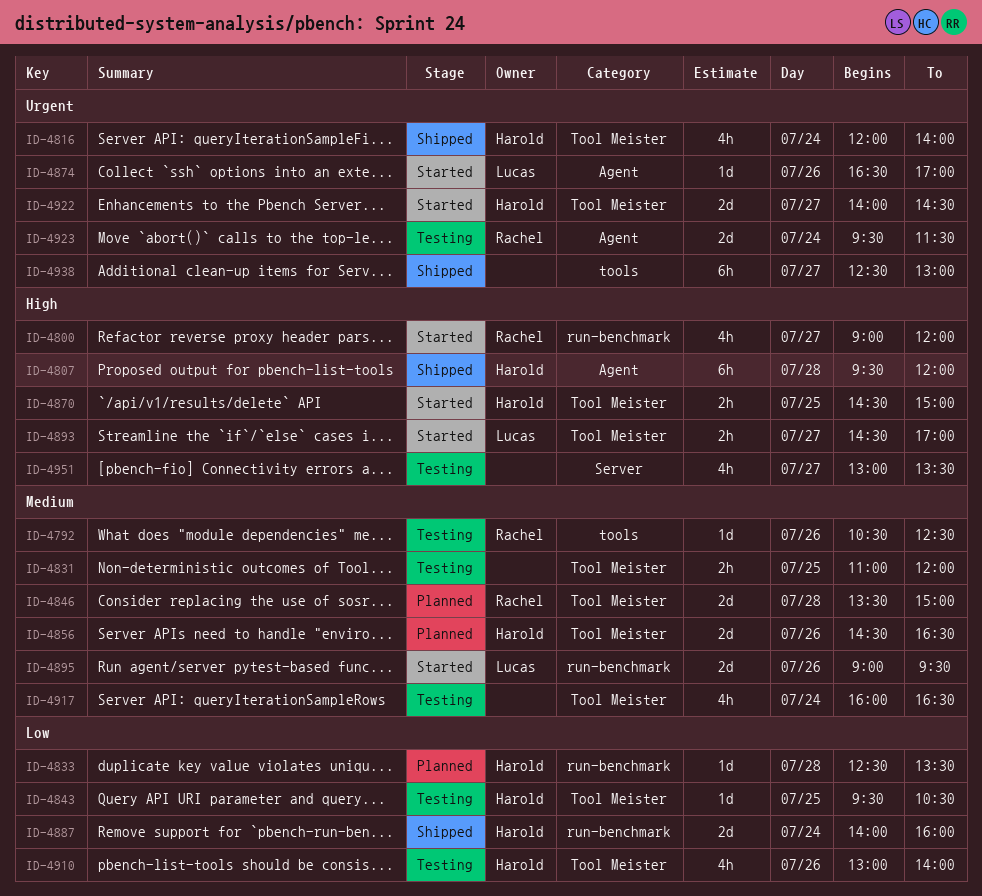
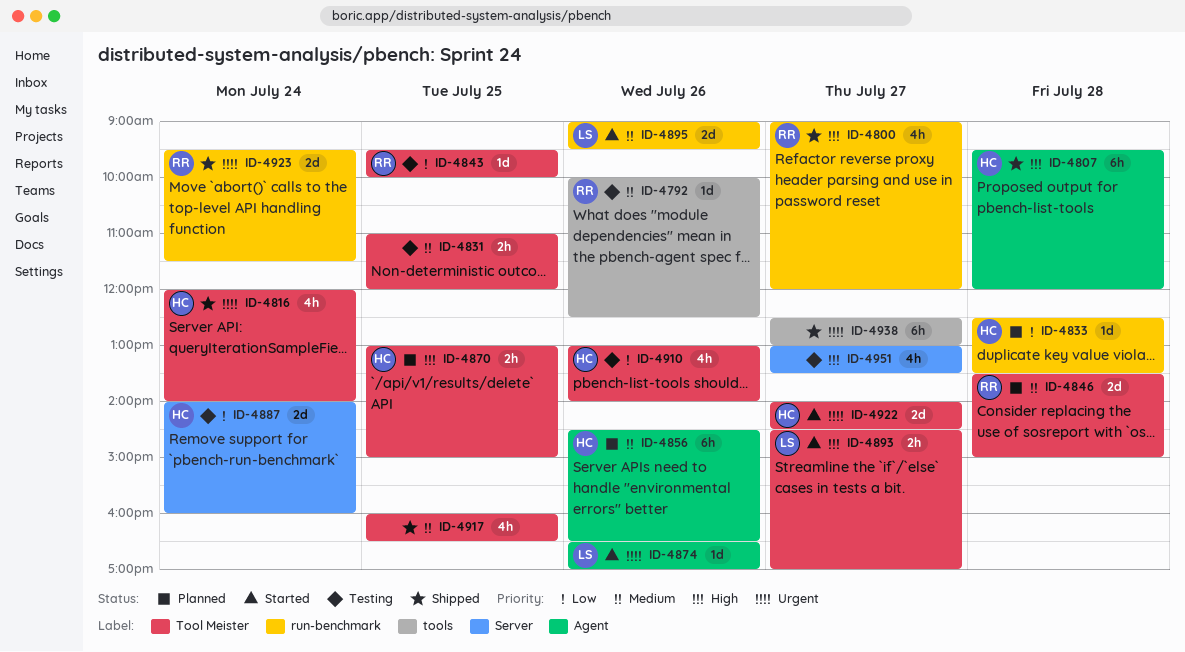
ID-4792, begins: 10:30 -> 10:00
ID-4800, status: Started -> Shipped
ID-4843, owner: Harold -> Rachel
ID-4843, ends: 10:30 -> 10:00
ID-4856, label: Tool Meister -> Agent
ID-4856, estimate: 2d -> 6h
ID-4870, status: Started -> Planned
ID-4870, begins: 14:30 -> 13:00
ID-4887, status: Shipped -> Testing
ID-4887, label: run-benchmark -> Server
ID-4917, status: Testing -> Shipped
ID-4917, day: Jul 24 -> Jul 25
ID-4923, status: Testing -> Shipped
ID-4923, label: Agent -> run-benchmark

